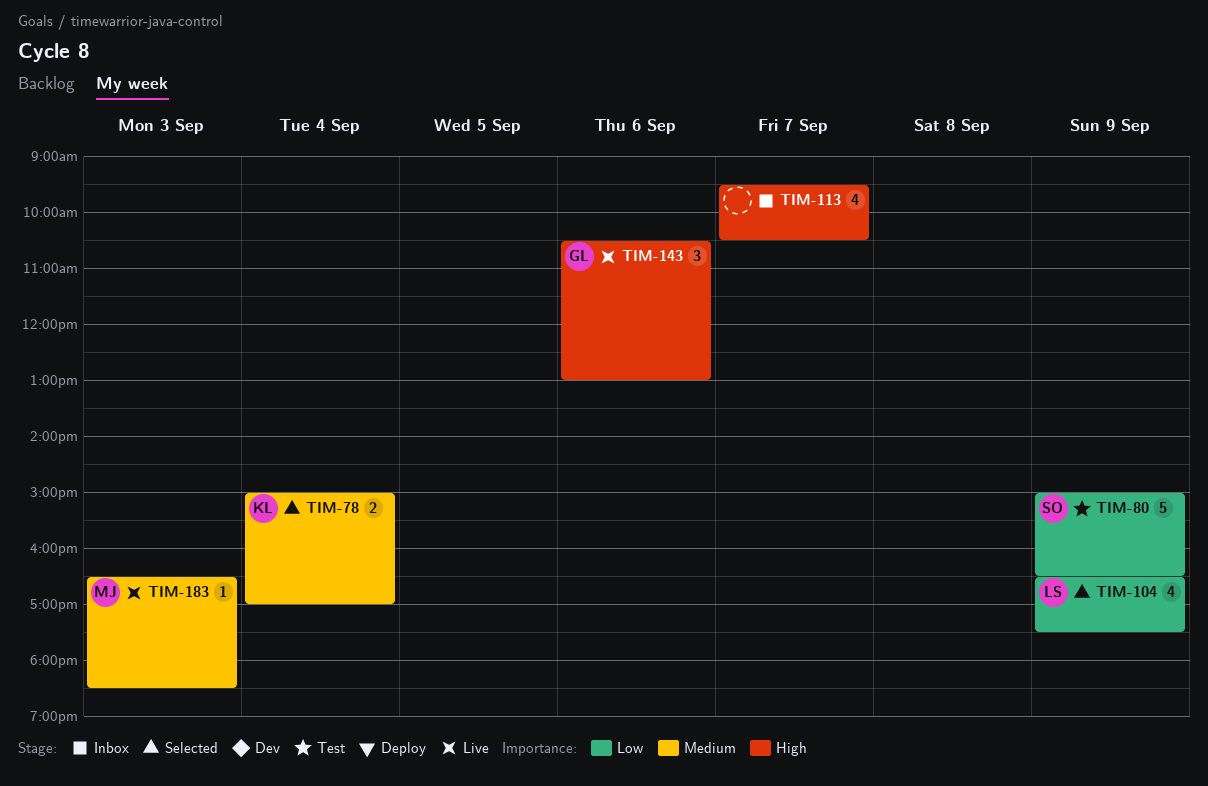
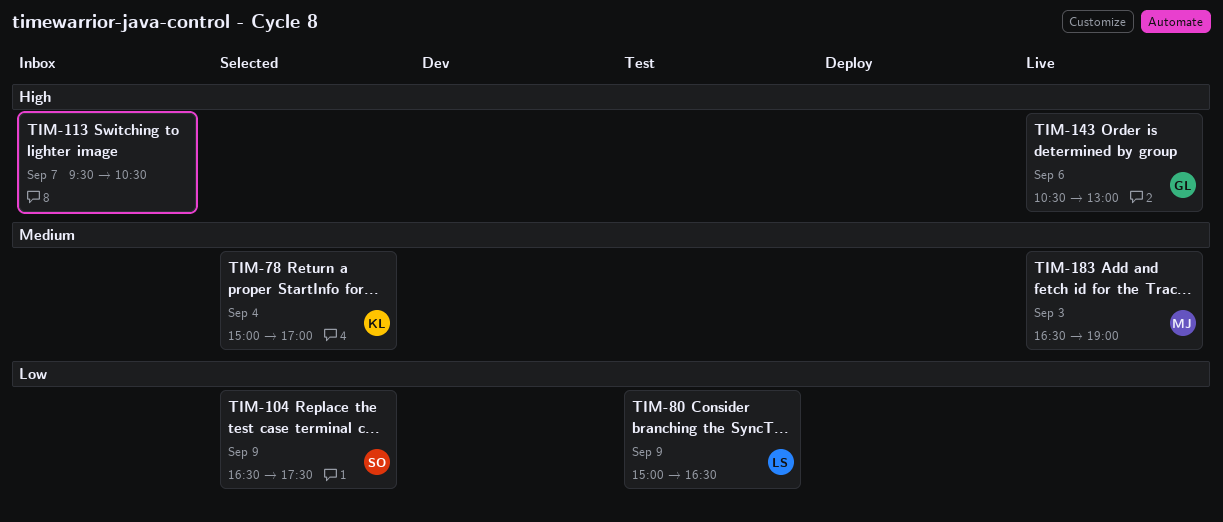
TIM-80, owner: SO -> LS
TIM-104, owner: LS -> SO
TIM-183, ends: 18:30 -> 19:00

